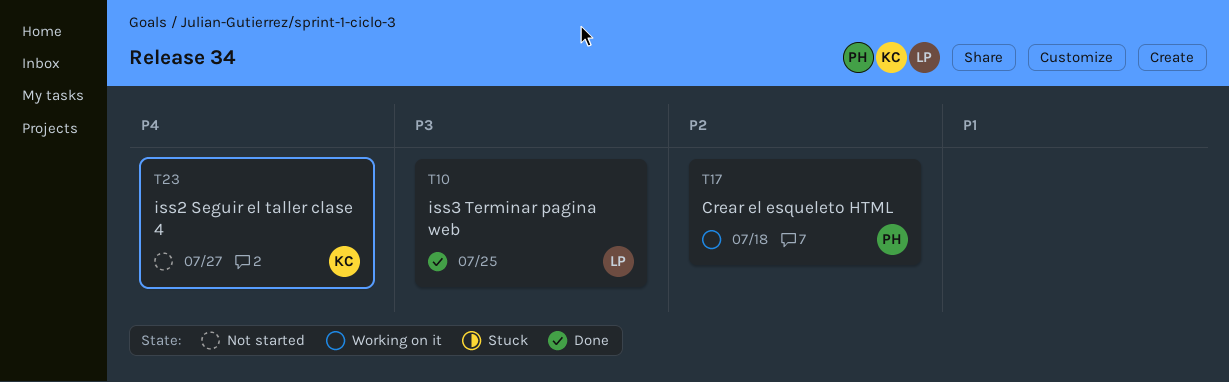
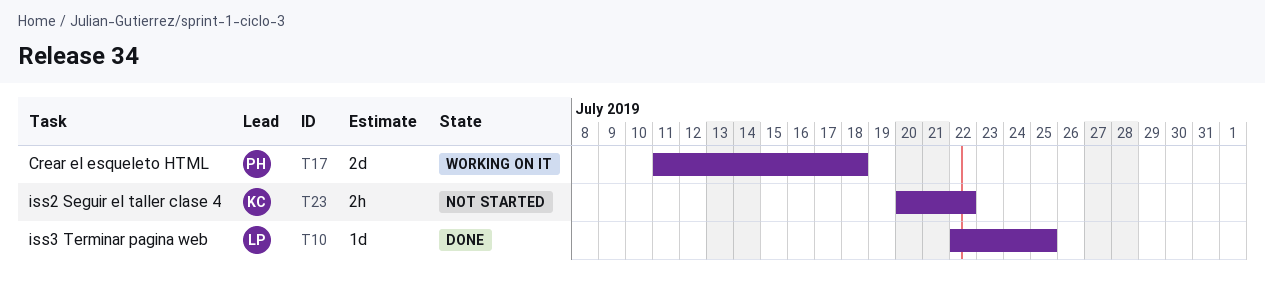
T23, due: Jul 27 -> Jul 22

